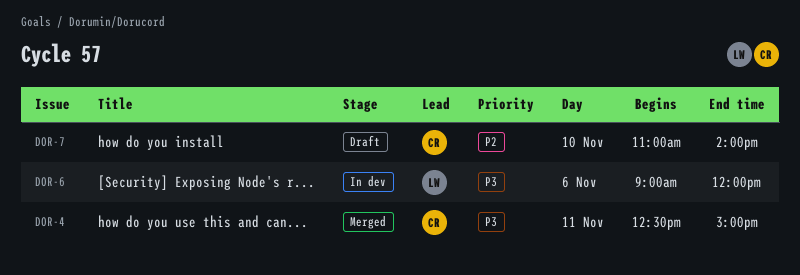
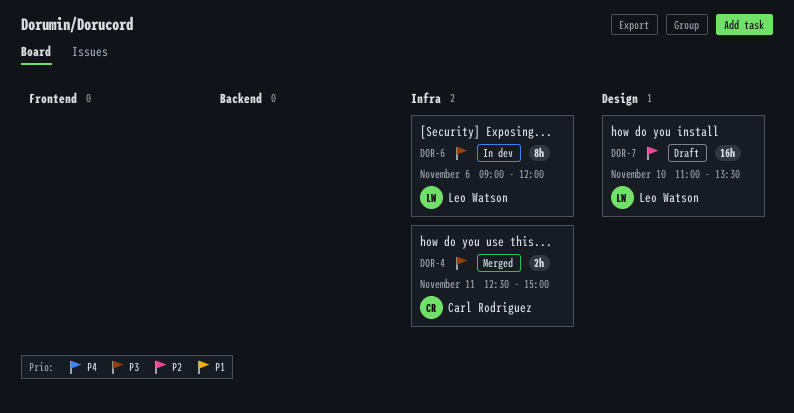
DOR-7, owner: Carl Rodriguez -> Leo Watson
DOR-7, ends: 14:00 -> 13:30

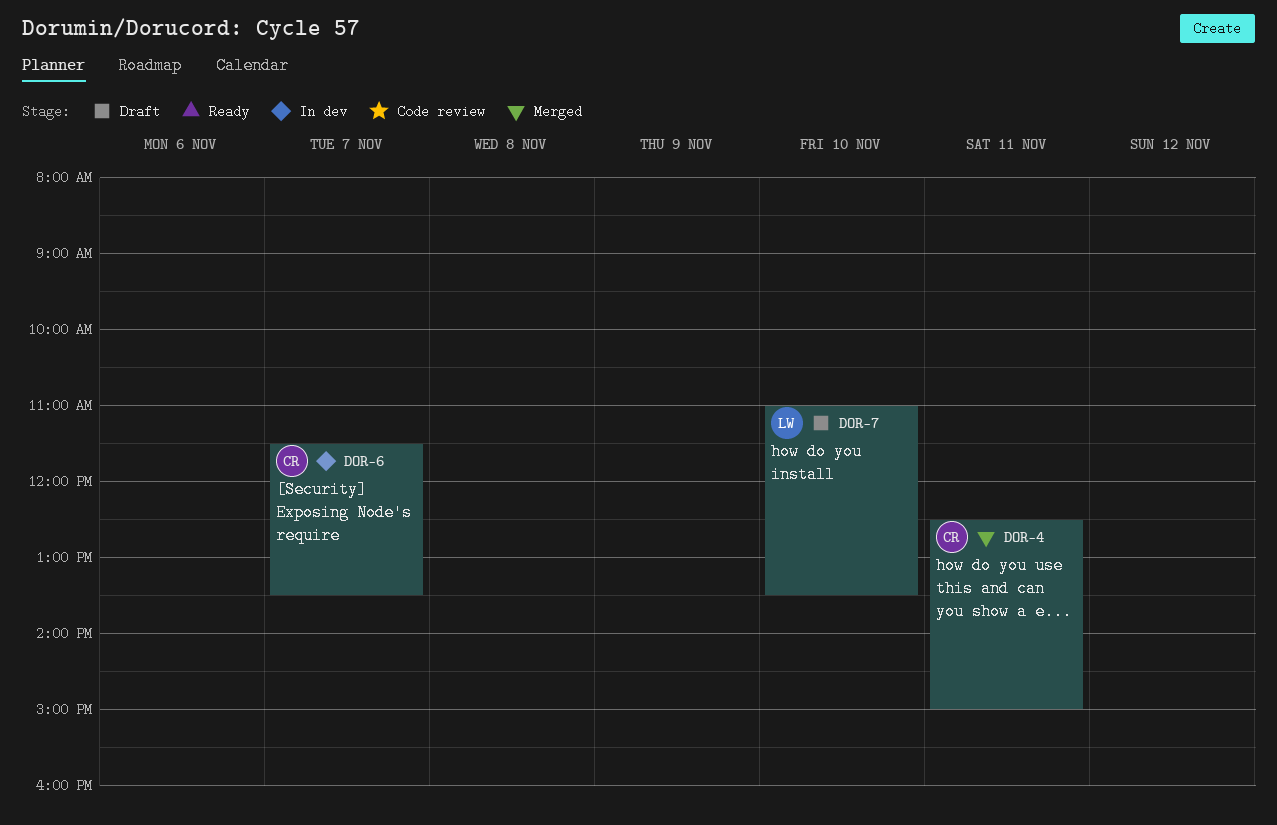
DOR-6, owner: Leo Watson -> Carl Rodriguez
DOR-6, day: Nov 6 -> Nov 7
DOR-6, begins: 09:00 -> 11:30
DOR-6, ends: 12:00 -> 13:30

